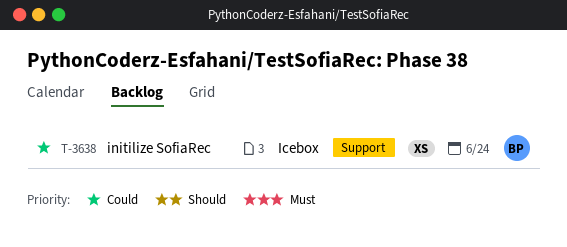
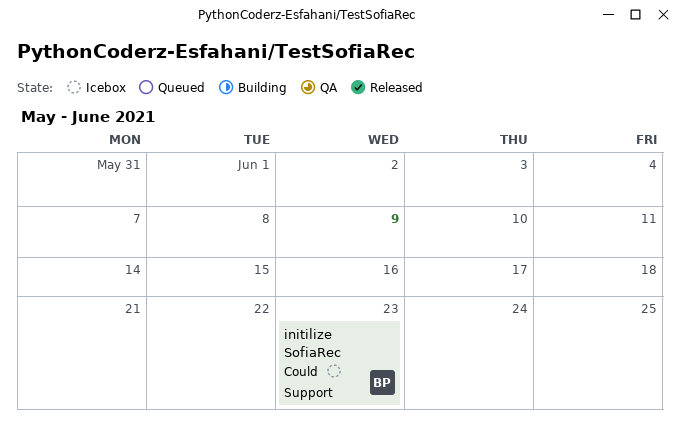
initilize SofiaRec, due: Jun 24 -> Jun 23

